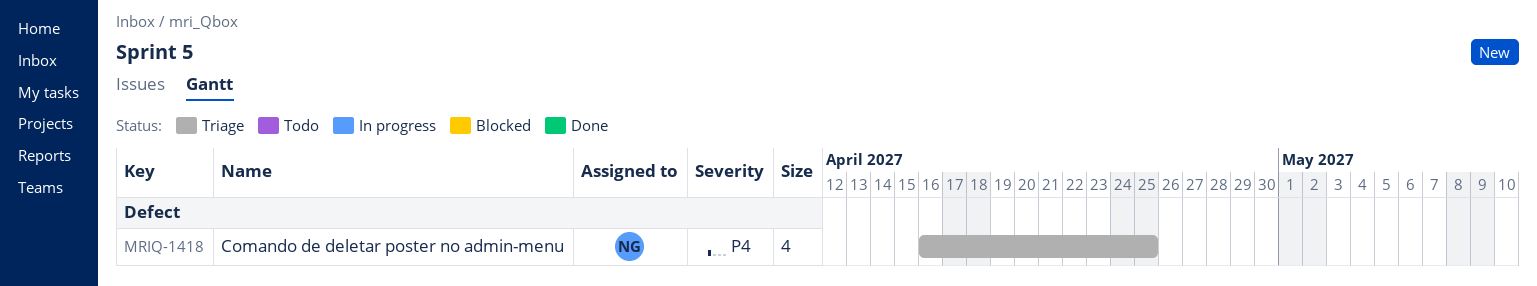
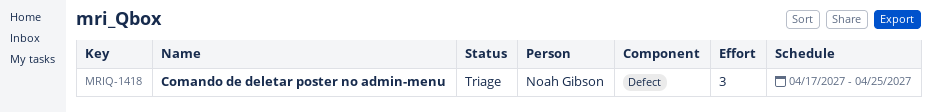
MRIQ-1418, estimate: 4 -> 3
MRIQ-1418, start: Apr 16 -> Apr 17

